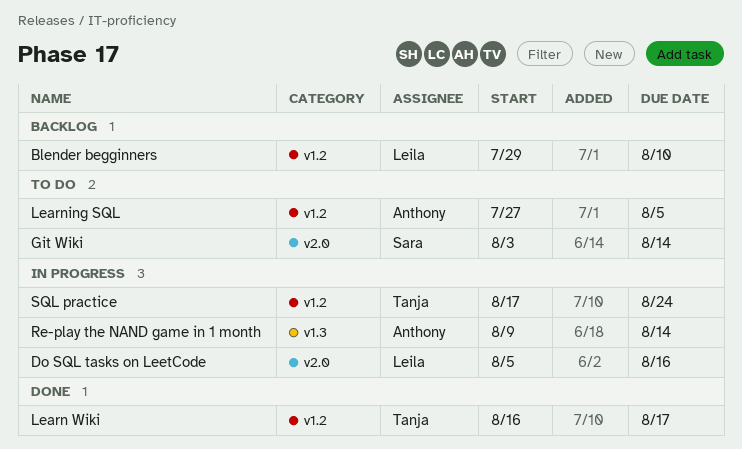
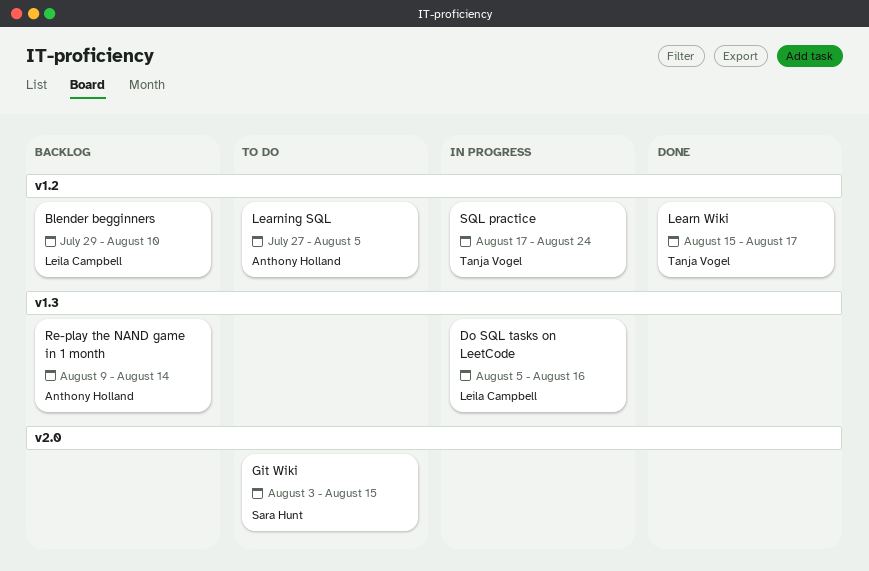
Do SQL tasks on LeetCode, label: v2.0 -> v1.3
Git Wiki, due: Aug 14 -> Aug 15
Learn Wiki, start: Aug 16 -> Aug 15
Re-play the NAND game in 1 month, status: In progress -> Backlog

